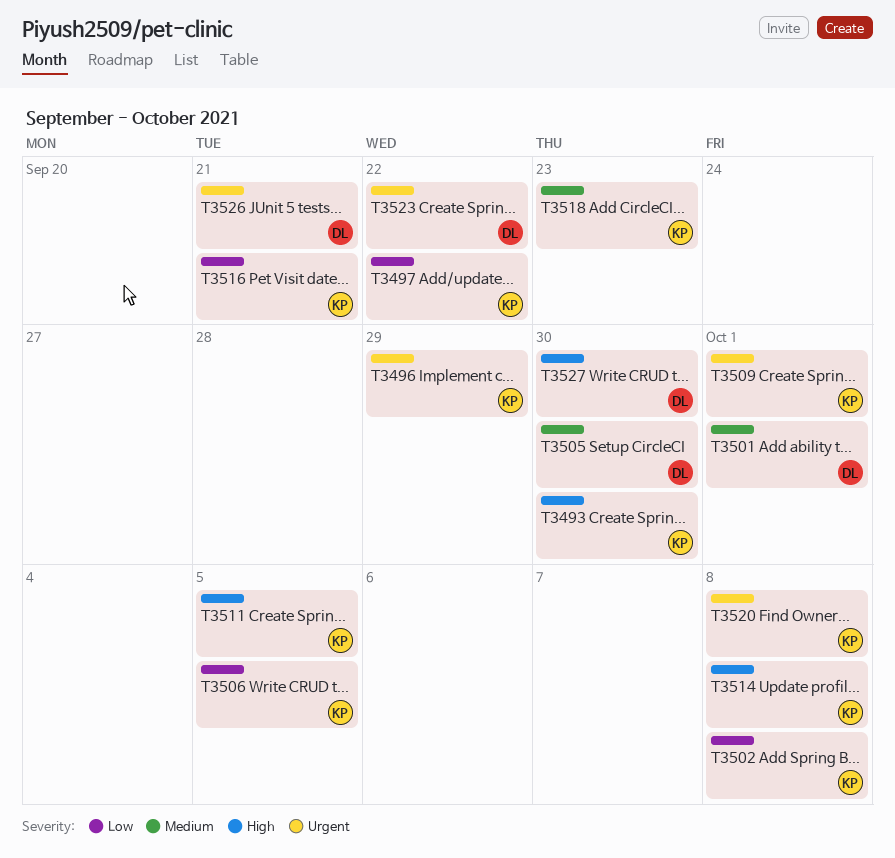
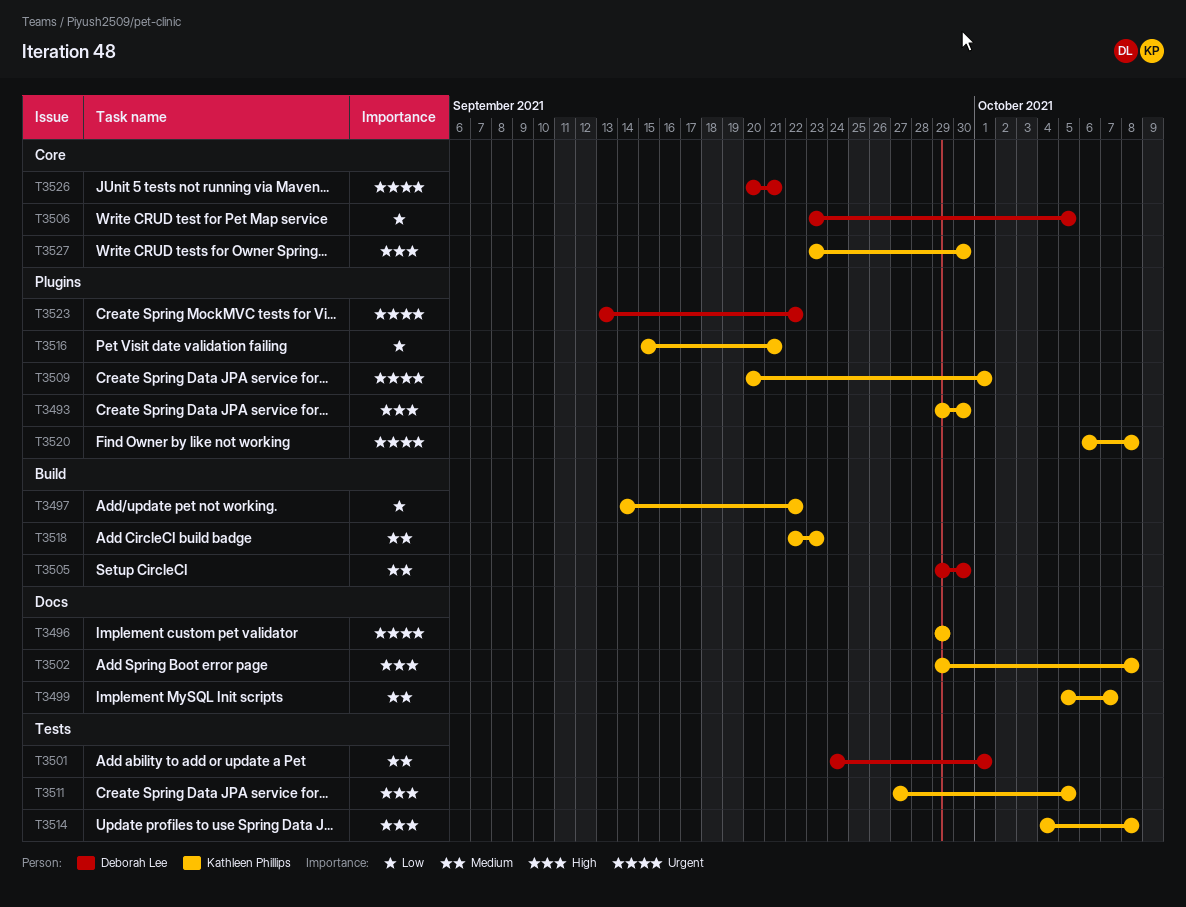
T3499: none -> present
T3502, priority: Low -> High
T3506, owner: Kathleen Phillips -> Deborah Lee
T3527, owner: Deborah Lee -> Kathleen Phillips

